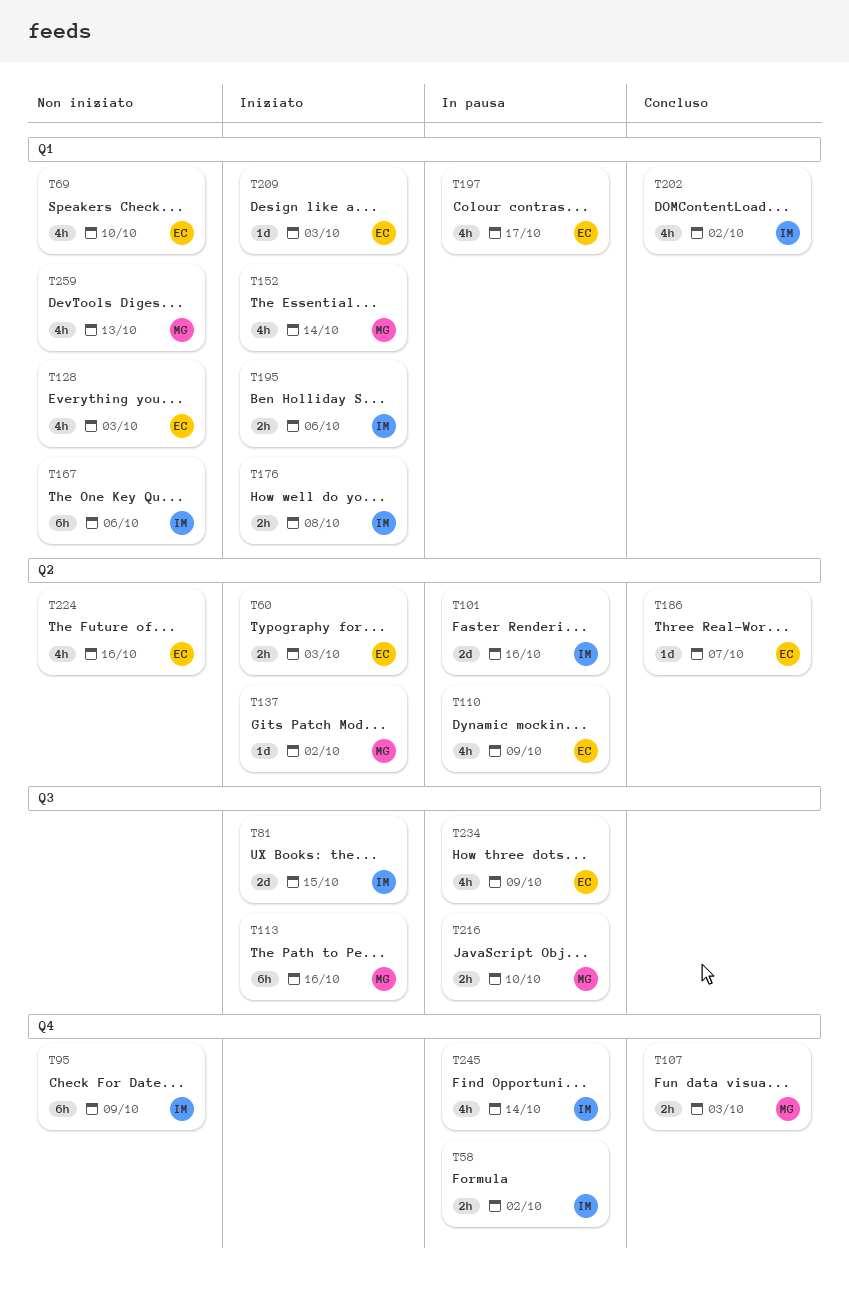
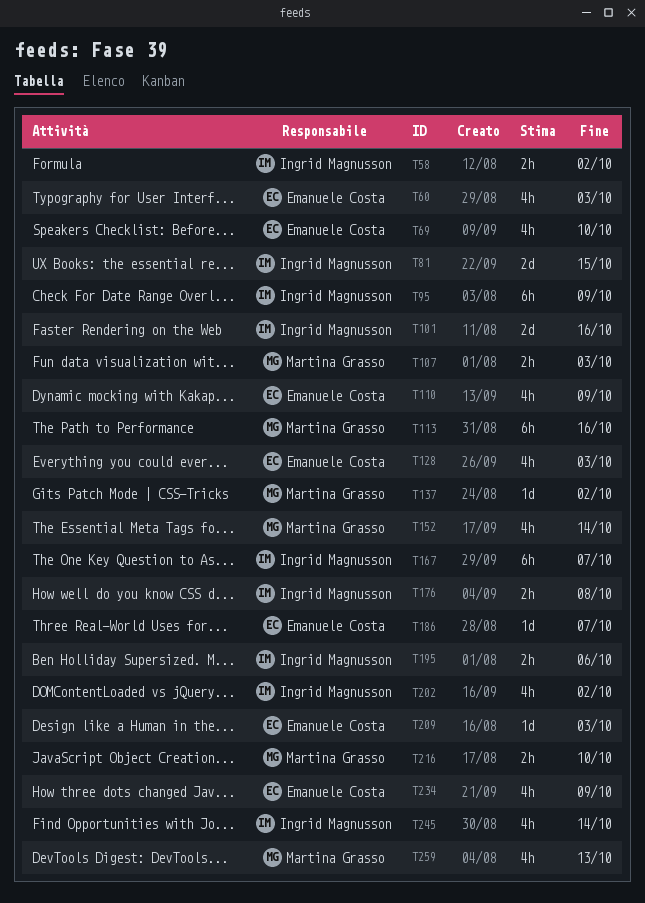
T60, estimate: 2h -> 4h
T167, due: Oct 6 -> Oct 7
T197: present -> none
T224: present -> none

